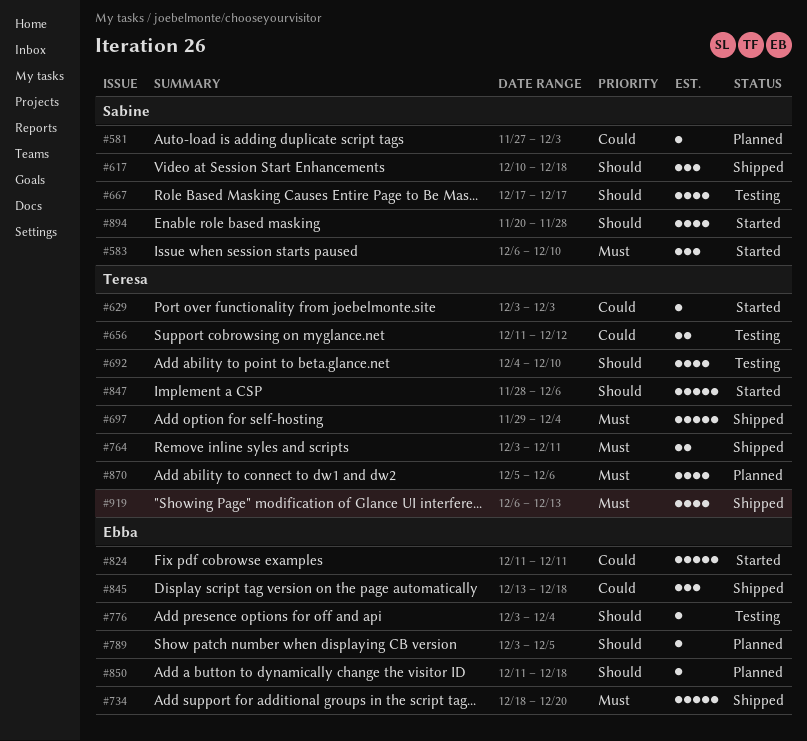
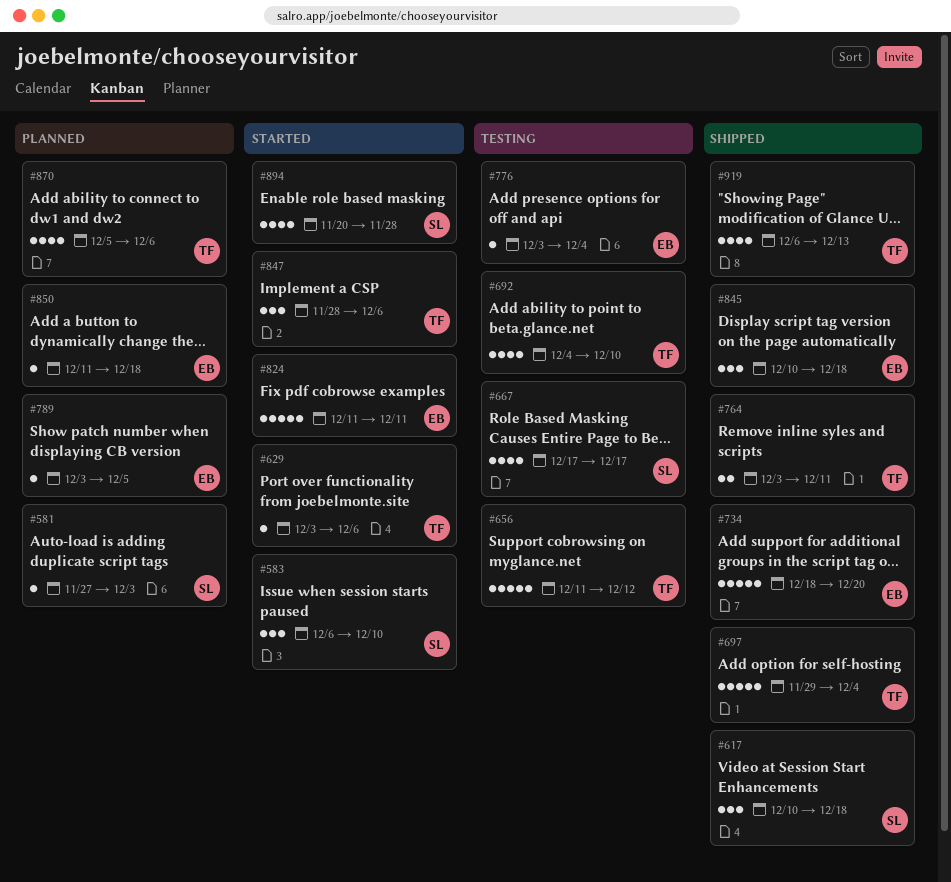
#629, due: Dec 3 -> Dec 6
#656, estimate: 2 -> 5
#845, start: Dec 13 -> Dec 10
#847, estimate: 5 -> 3

